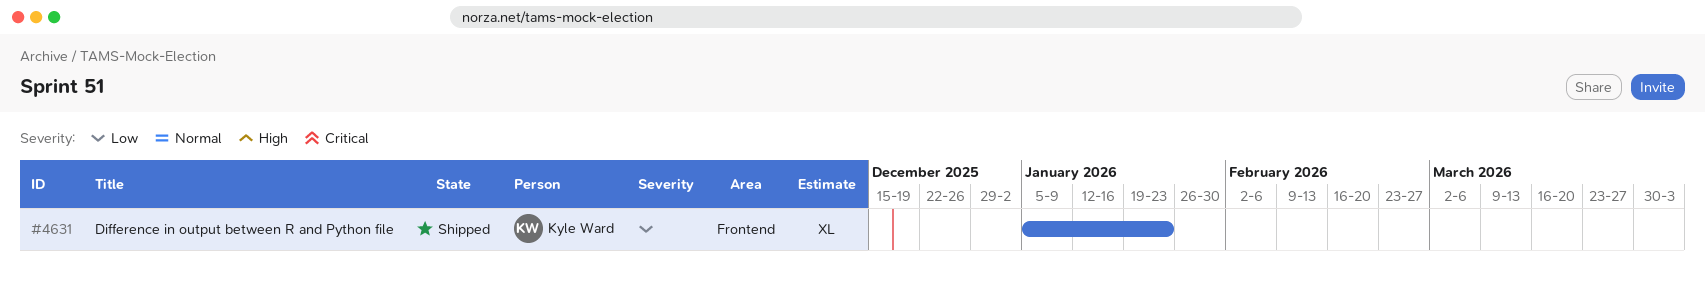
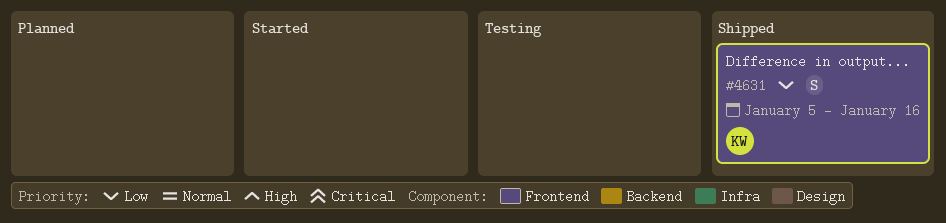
#4631, estimate: XL -> S
#4631, due: Jan 23 -> Jan 16

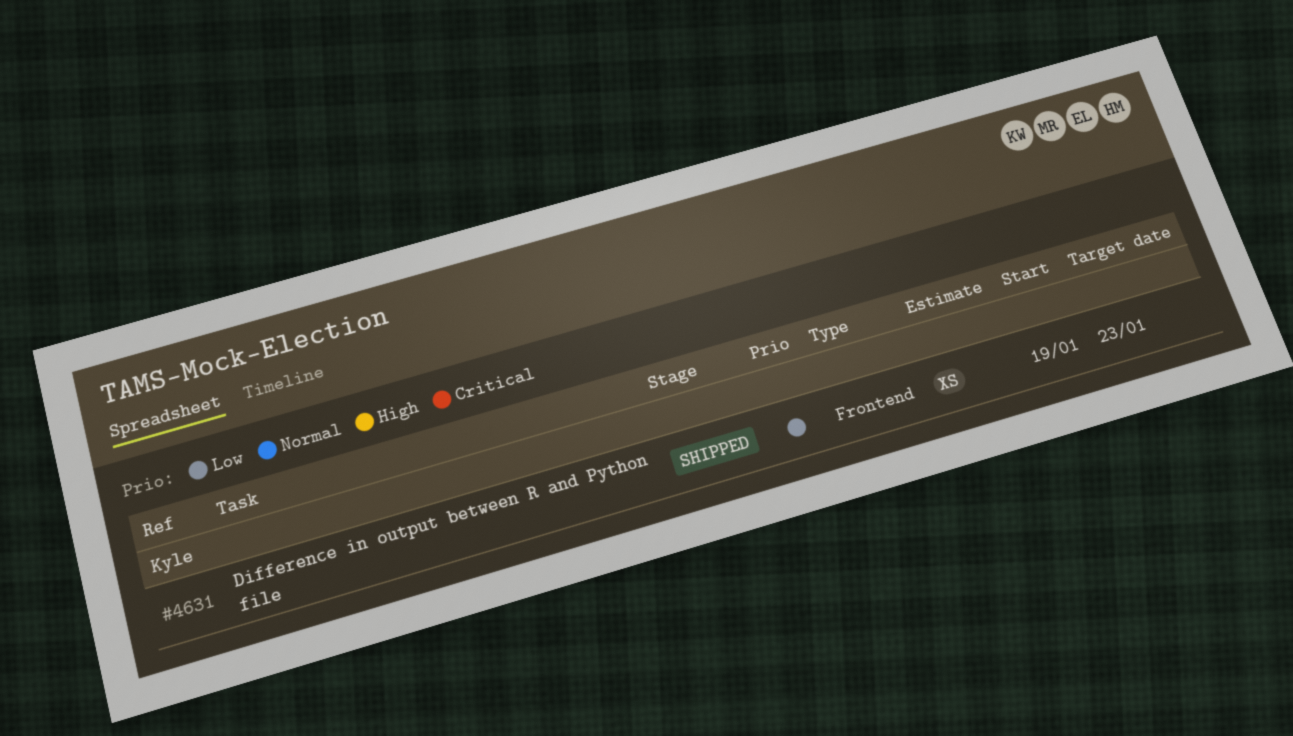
#4631, estimate: S -> XS
#4631, start: Jan 5 -> Jan 19
#4631, due: Jan 16 -> Jan 23

